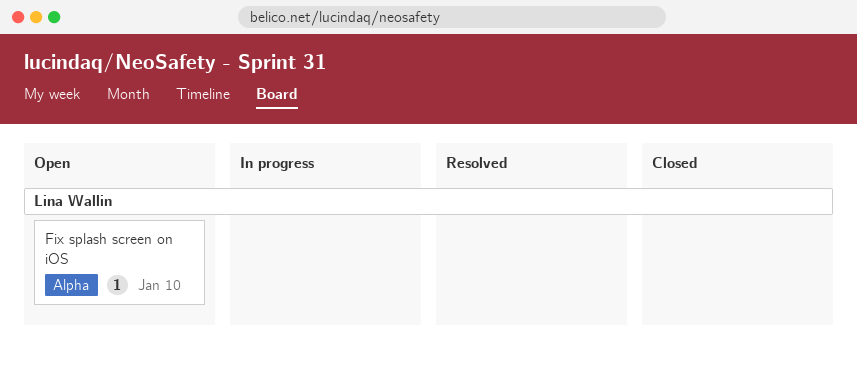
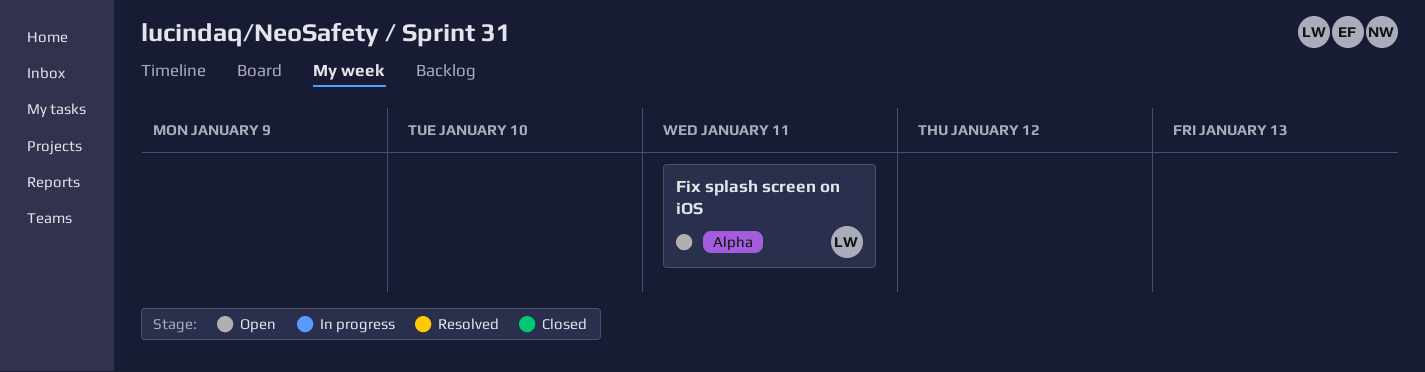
Fix splash screen on iOS, due: Jan 10 -> Jan 11

